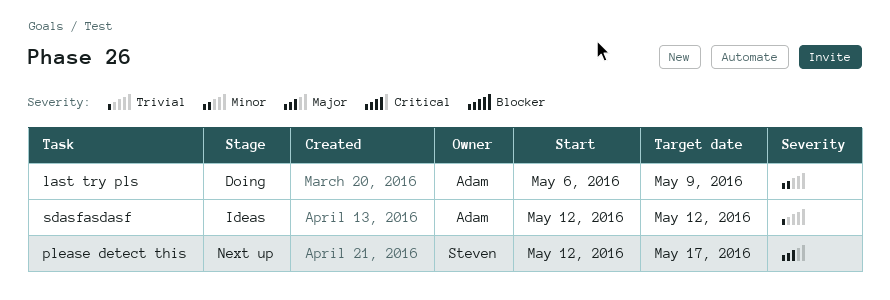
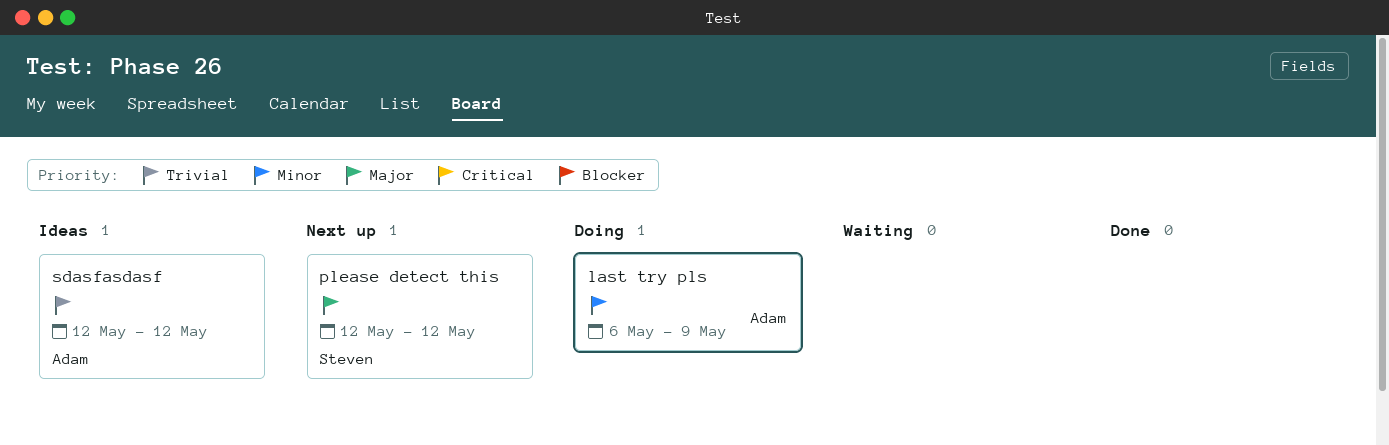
please detect this, due: May 17 -> May 12

